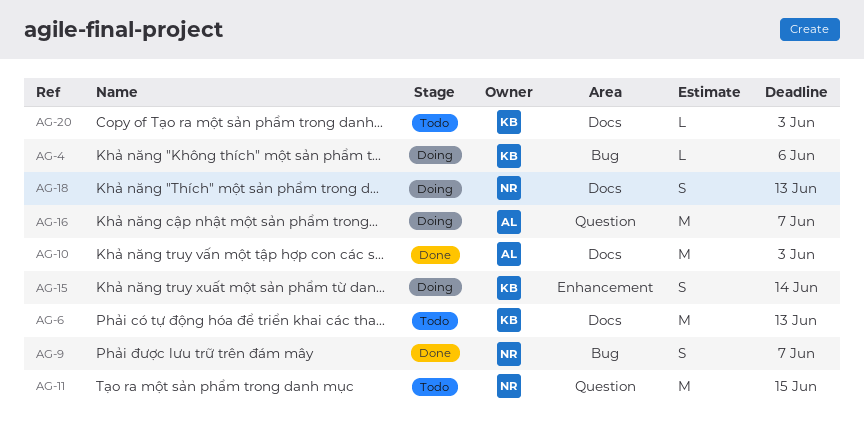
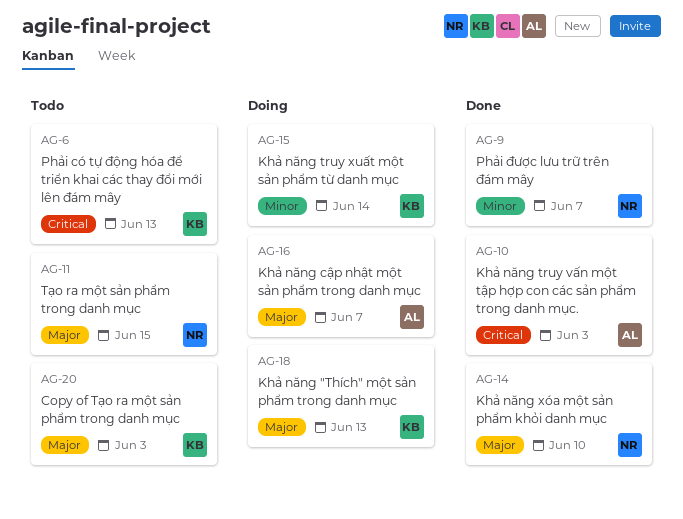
AG-4: present -> none
AG-14: none -> present
AG-18, owner: NR -> KB

